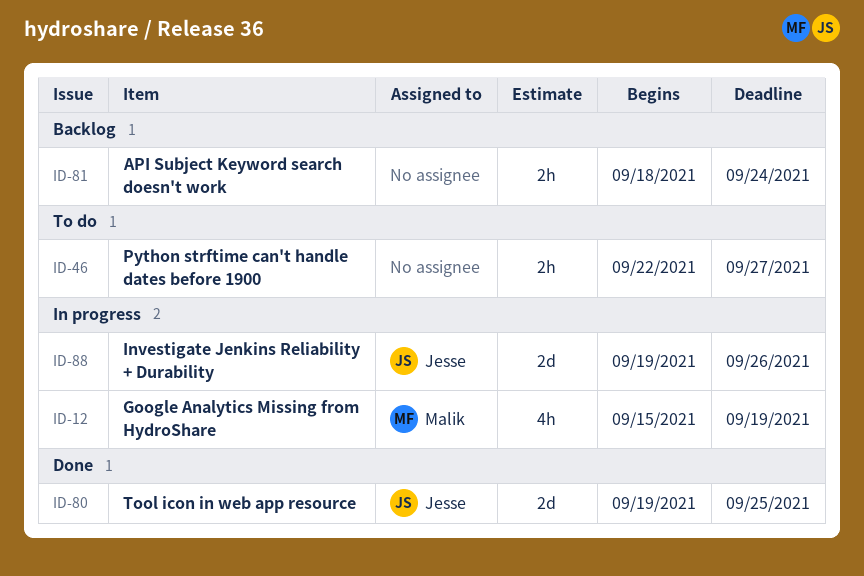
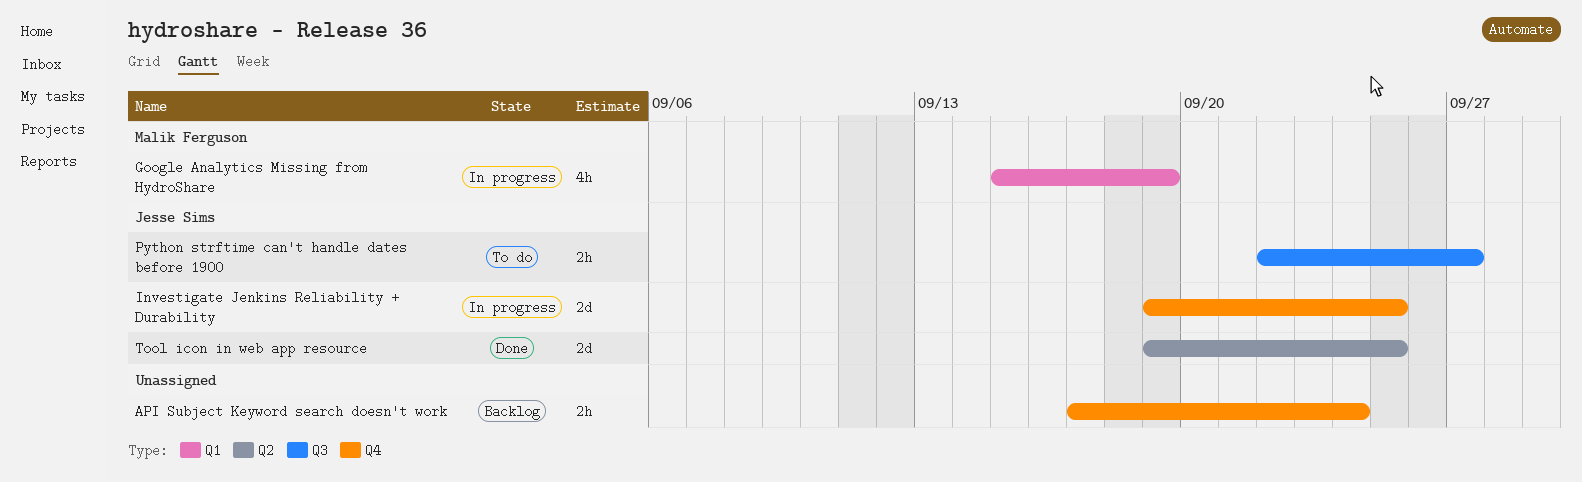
API Subject Keyword search doesn't work, start: Sep 18 -> Sep 17
Investigate Jenkins Reliability + Durability, due: Sep 26 -> Sep 25
Python strftime can't handle dates before 1900, owner: none -> Jesse Sims

